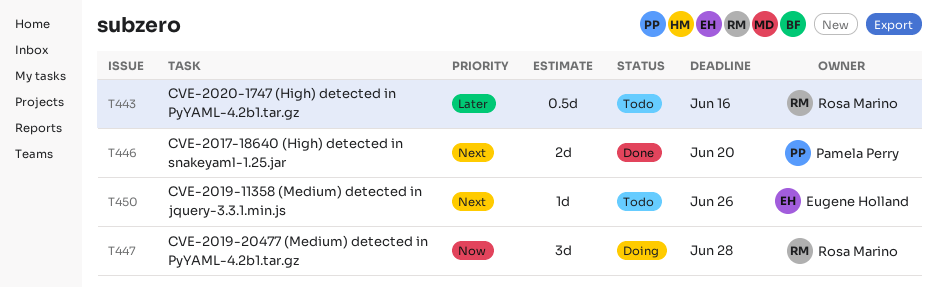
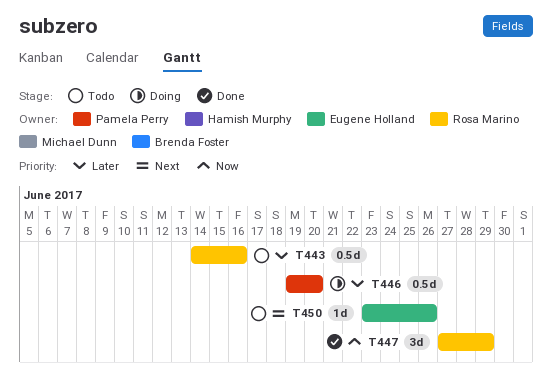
T446, status: Done -> Doing
T446, priority: Next -> Later
T446, estimate: 2d -> 0.5d
T447, status: Doing -> Done
T447, due: Jun 28 -> Jun 29

